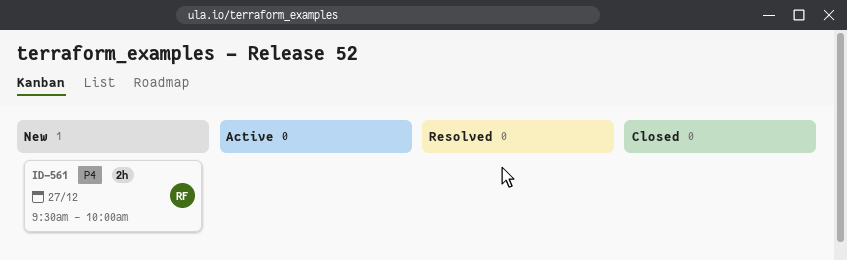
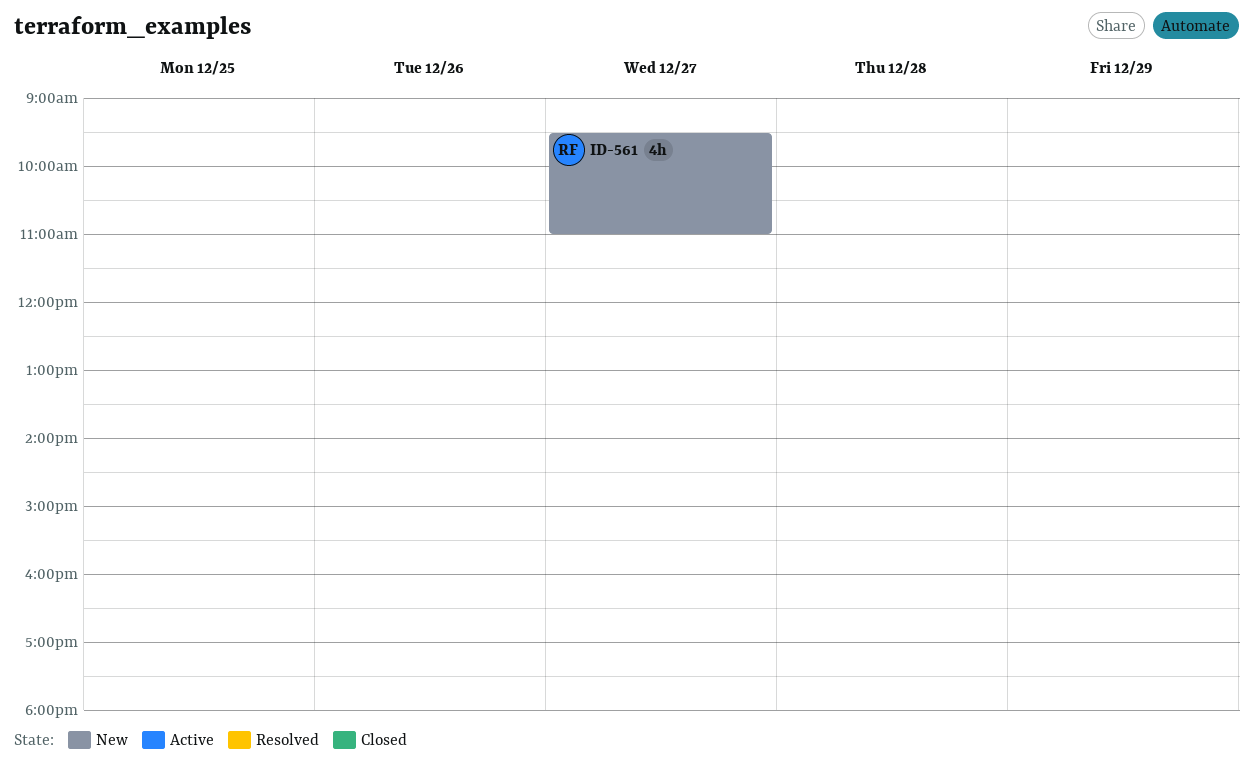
ID-561, estimate: 2h -> 4h
ID-561, ends: 10:00 -> 11:00

